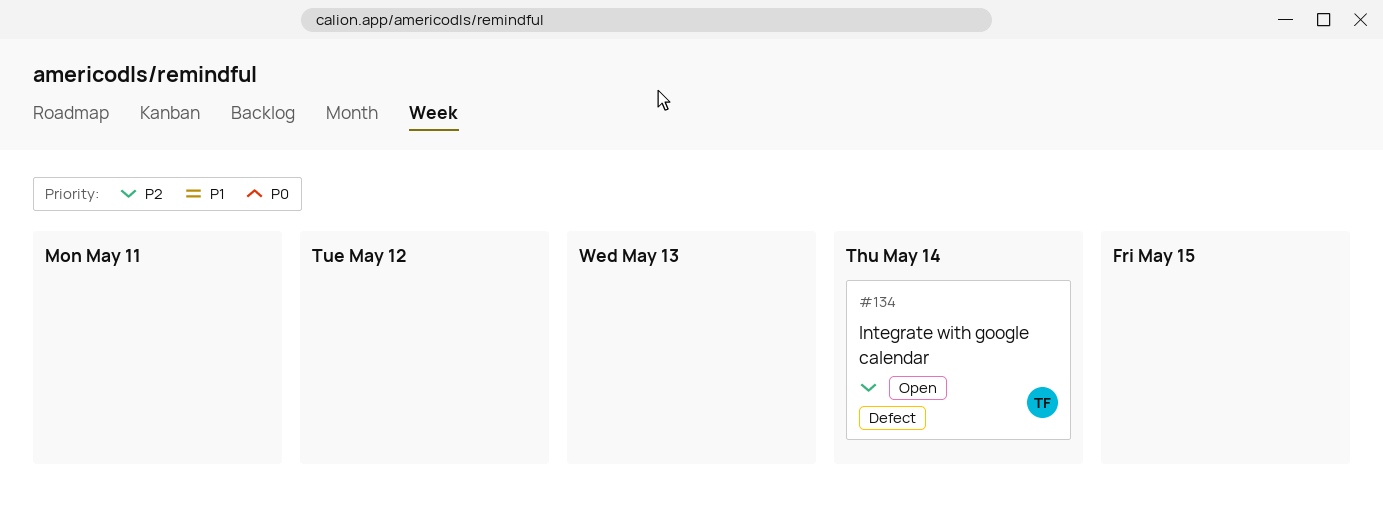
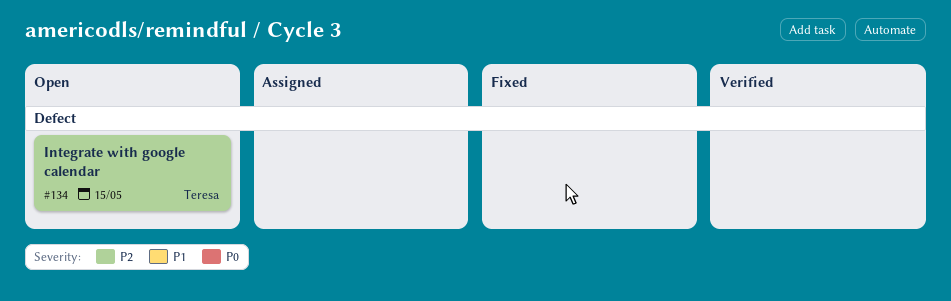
#134, due: May 14 -> May 15

